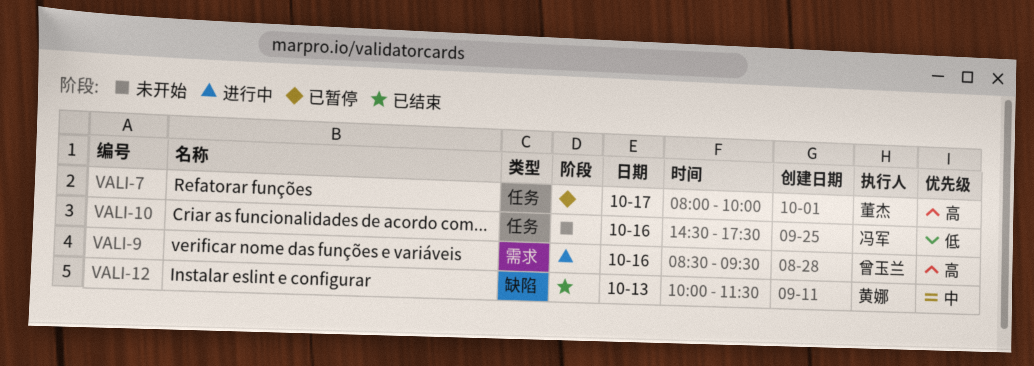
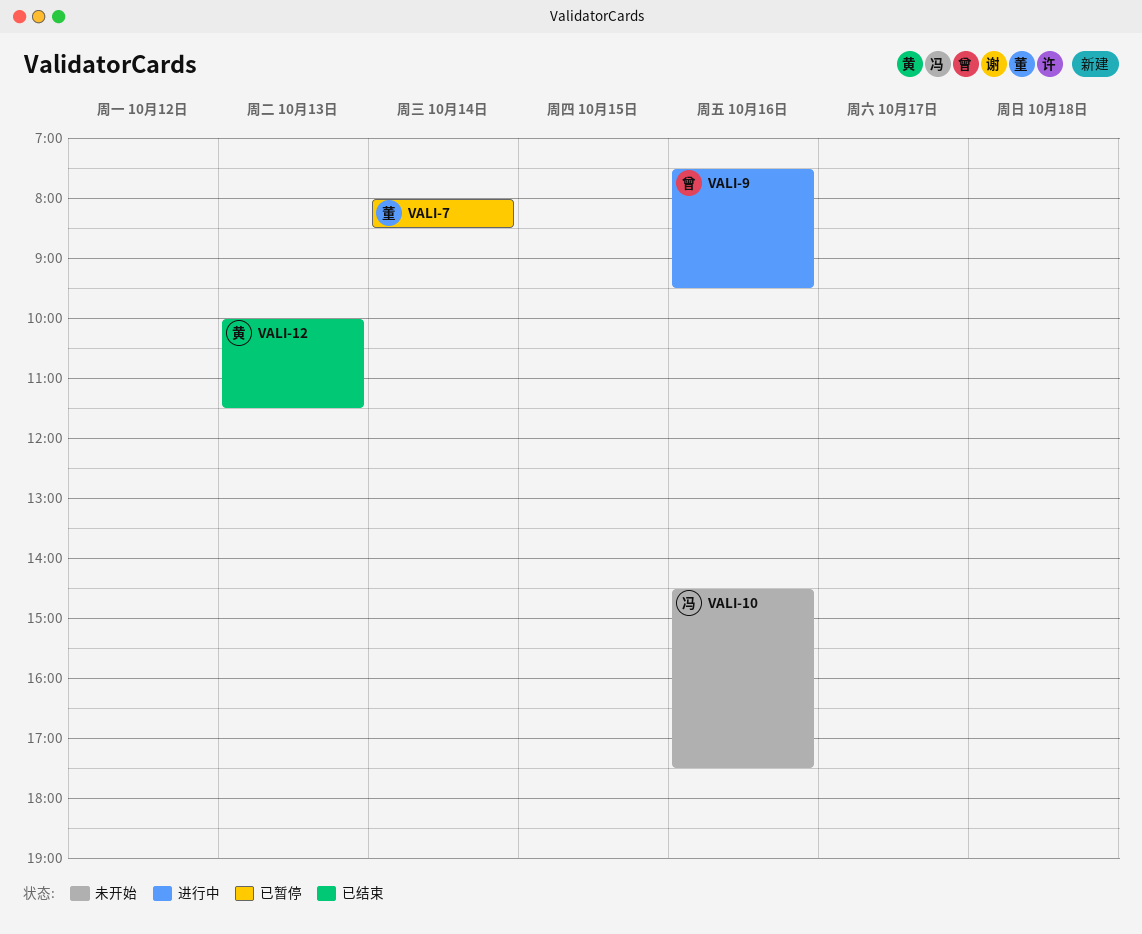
VALI-7, day: Oct 17 -> Oct 14
VALI-7, ends: 10:00 -> 08:30
VALI-9, begins: 08:30 -> 07:30

